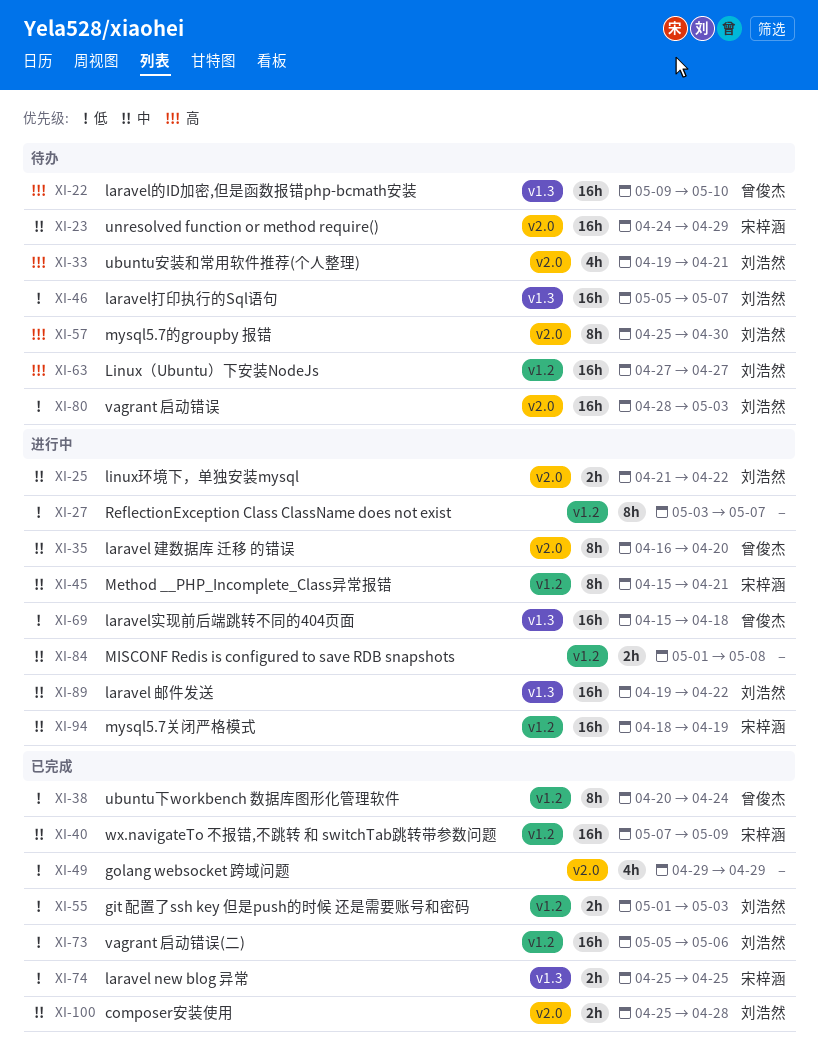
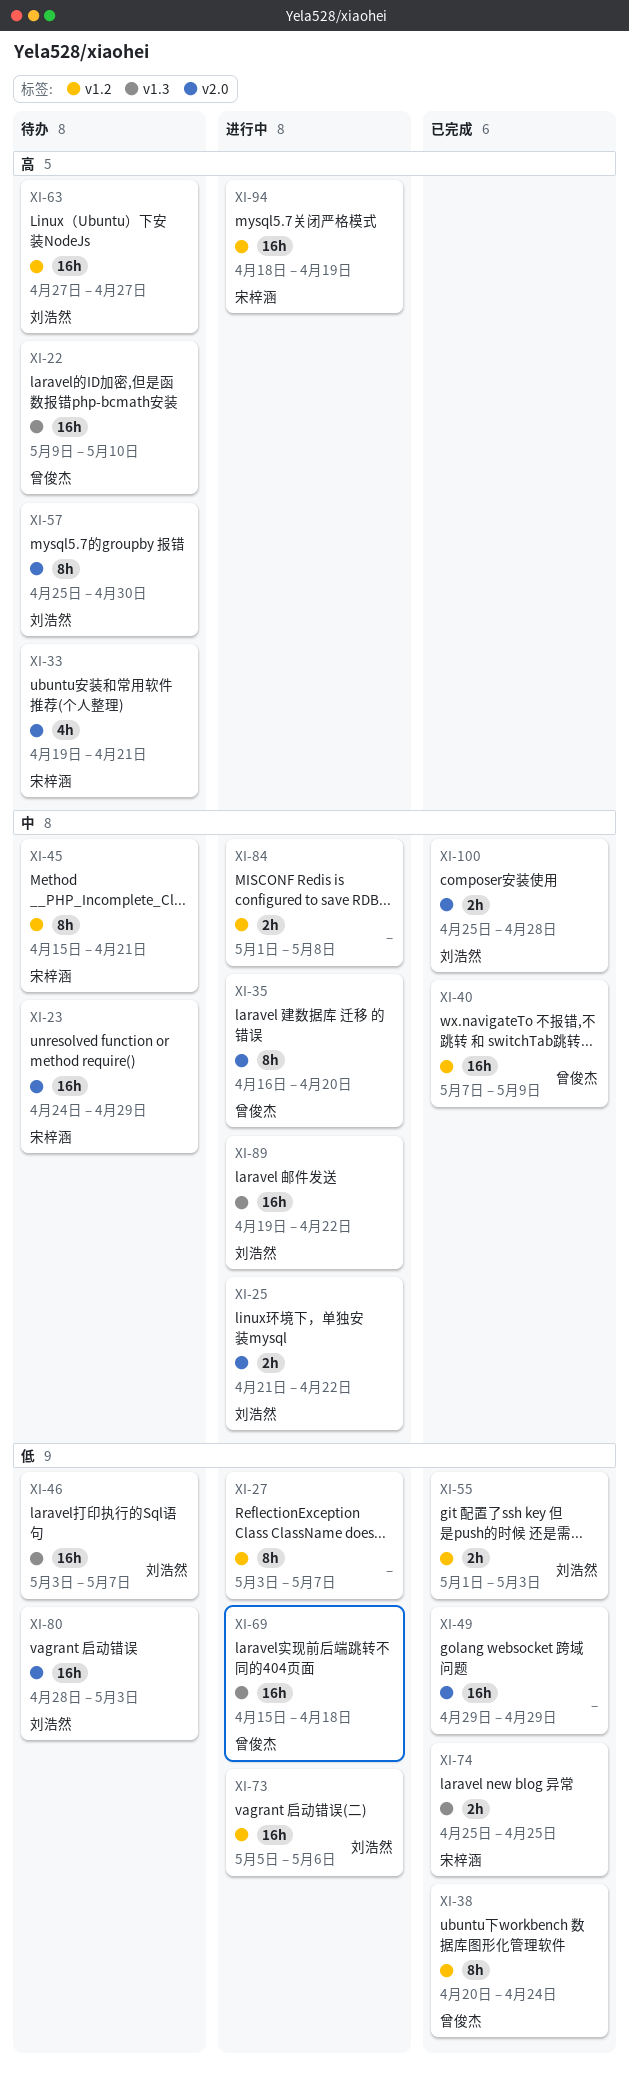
XI-33, owner: 刘浩然 -> 宋梓涵
XI-40, owner: 宋梓涵 -> 曾俊杰
XI-45, status: 进行中 -> 待办
XI-46, start: May 5 -> May 3
XI-49, estimate: 4h -> 16h
XI-73, status: 已完成 -> 进行中
XI-94, priority: 中 -> 高

